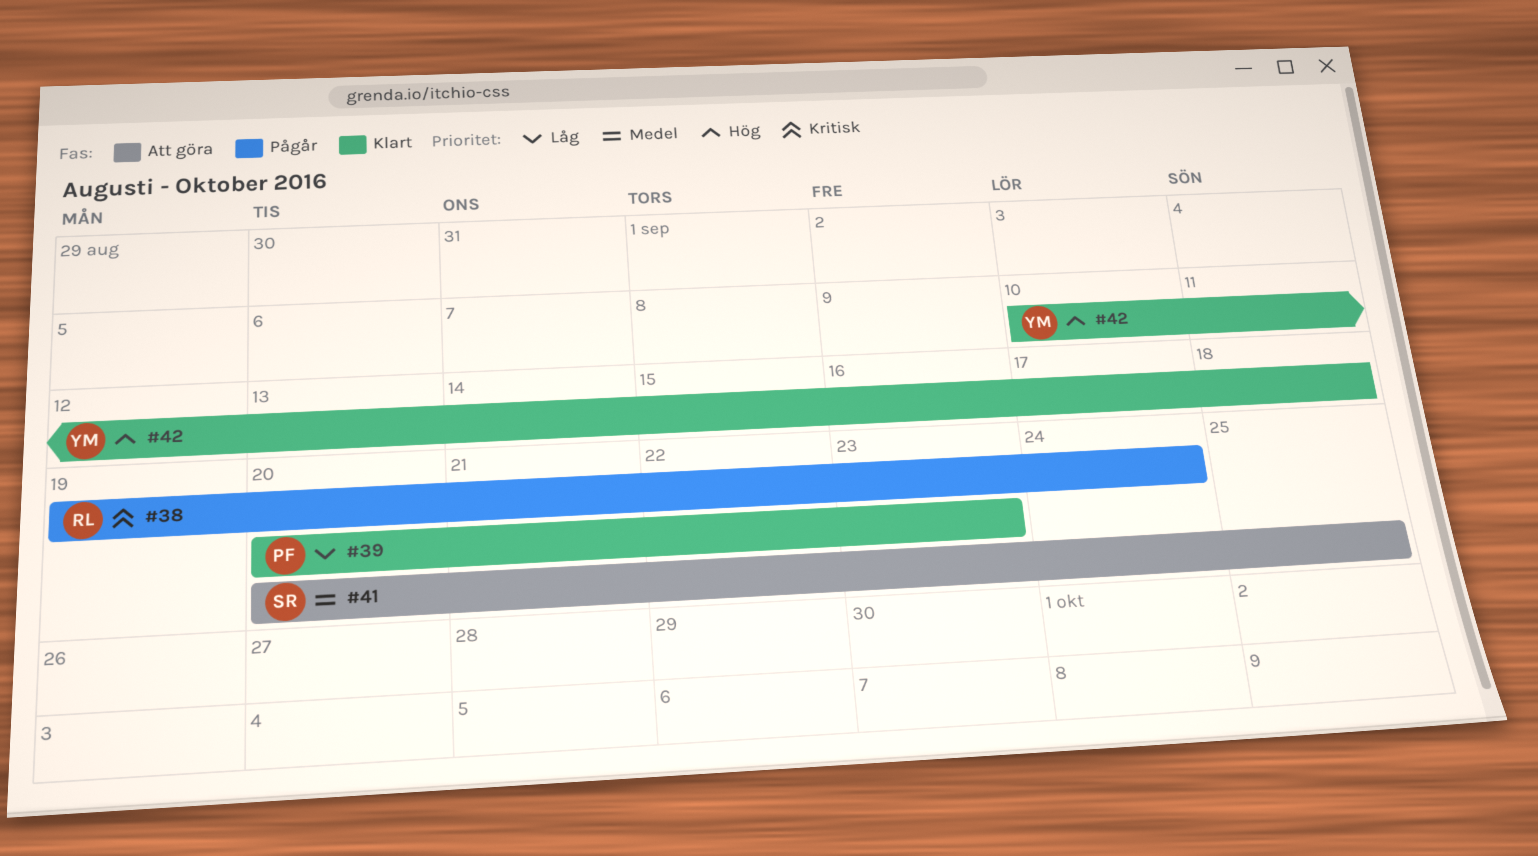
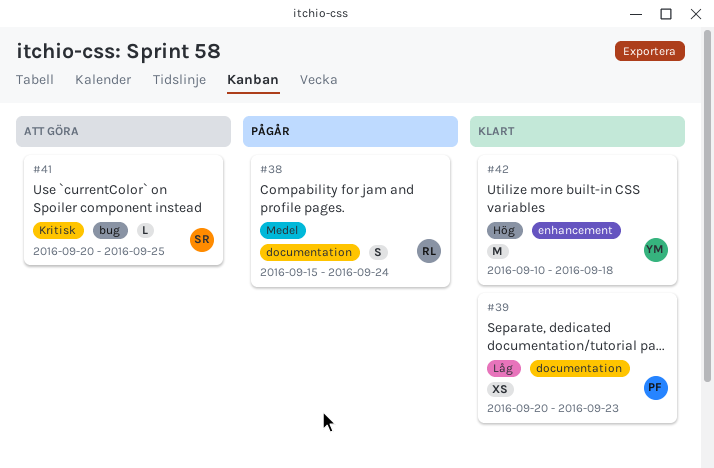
#38, priority: Kritisk -> Medel
#38, start: Sep 19 -> Sep 15
#41, priority: Medel -> Kritisk

